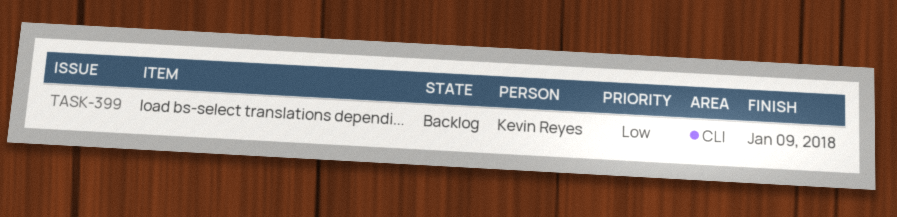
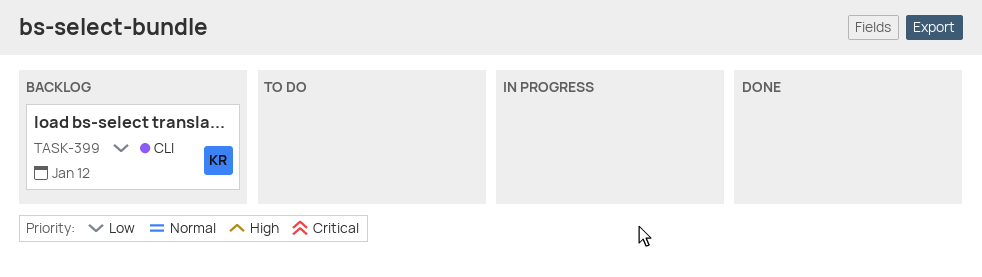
TASK-399, due: Jan 9 -> Jan 12

